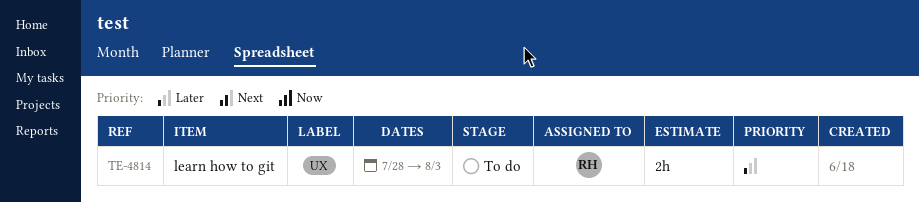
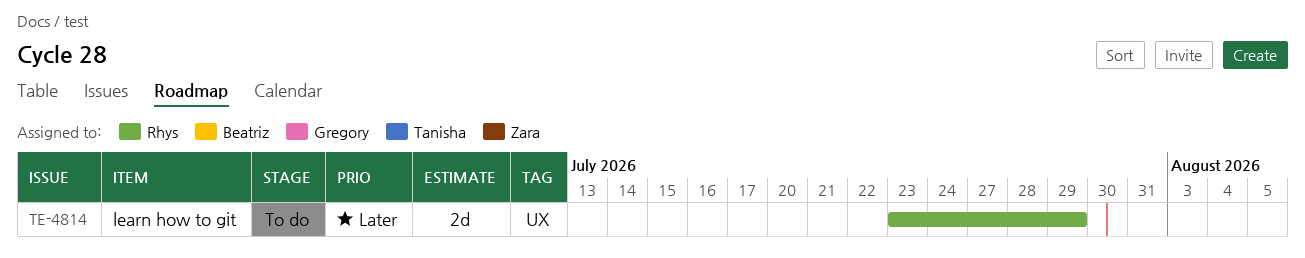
TE-4814, estimate: 2h -> 2d
TE-4814, start: Jul 28 -> Jul 23
TE-4814, due: Aug 3 -> Jul 29

